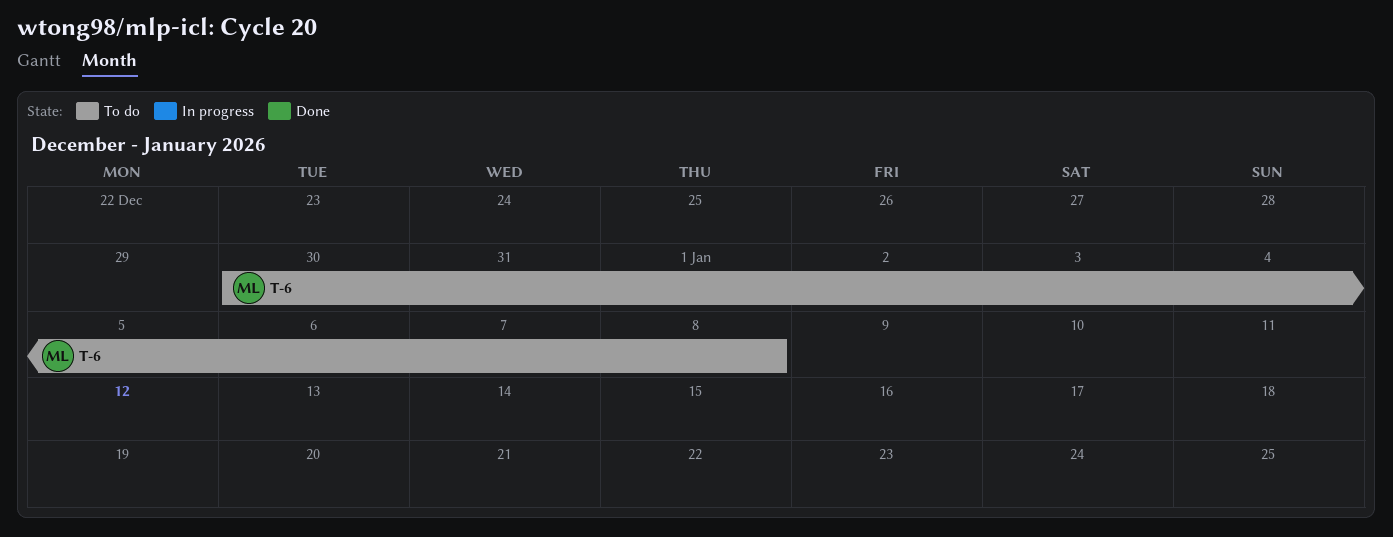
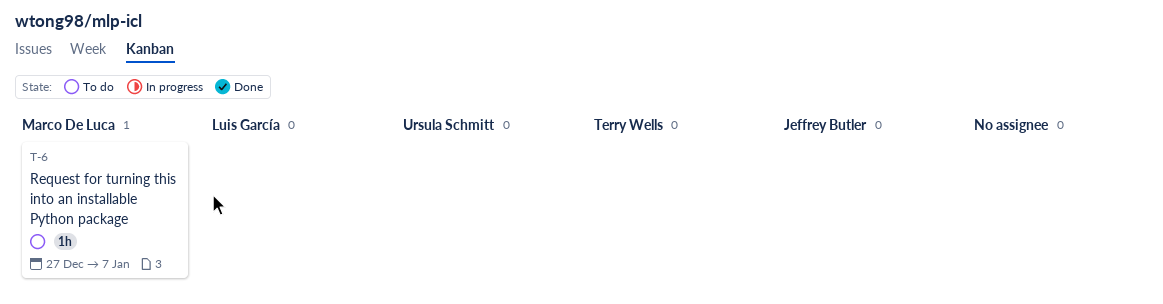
T-6, start: Dec 30 -> Dec 27
T-6, due: Jan 8 -> Jan 7

